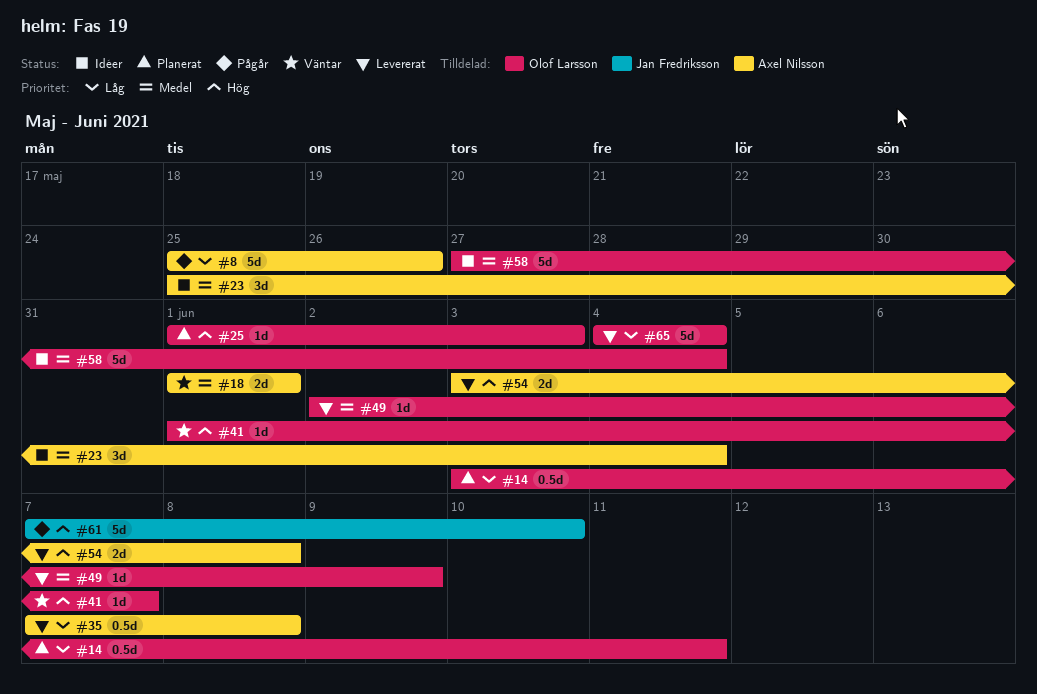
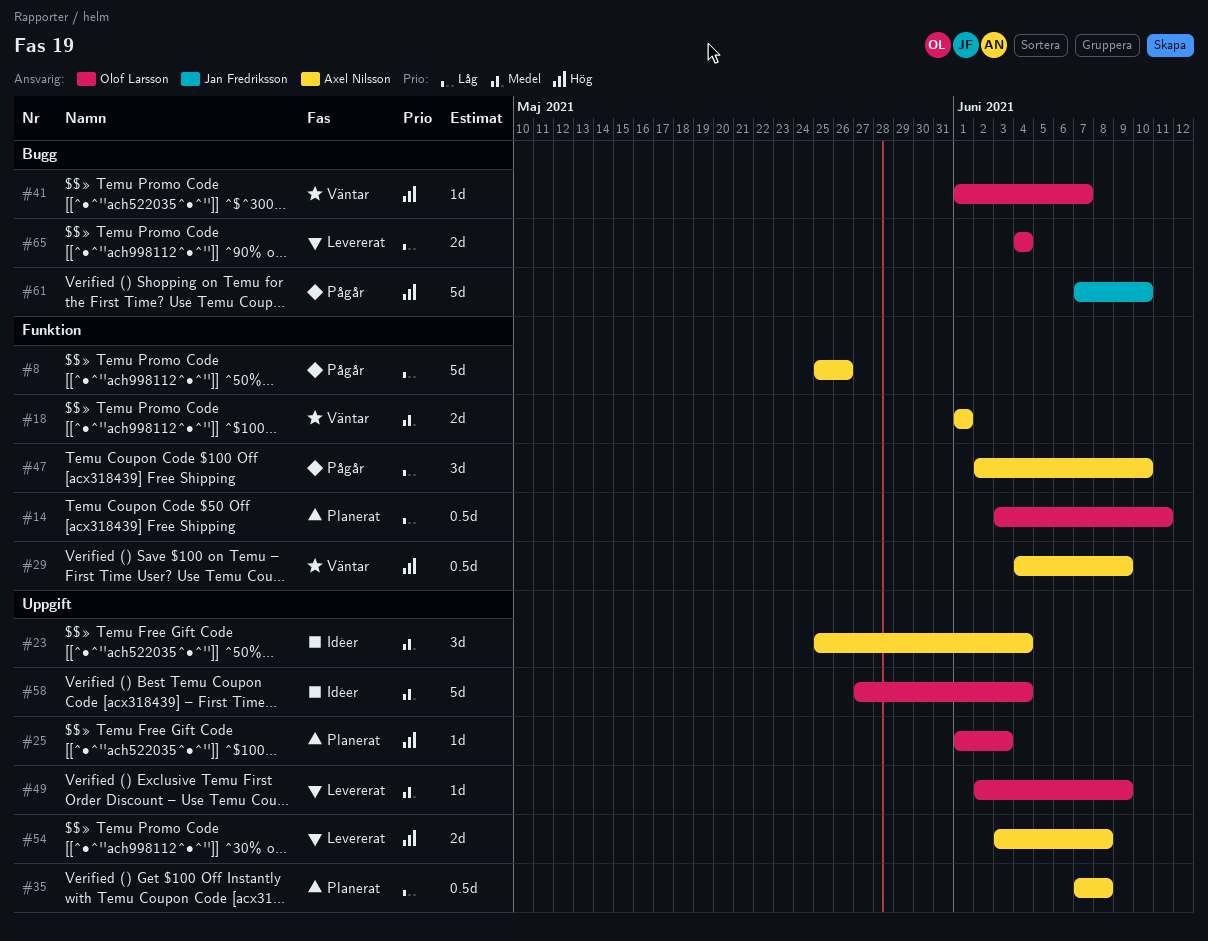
#29: none -> present
#35, status: Levererat -> Planerat
#47: none -> present
#65, estimate: 5d -> 2d

